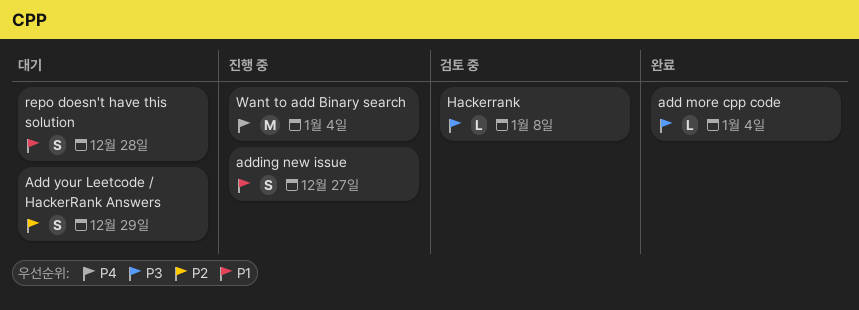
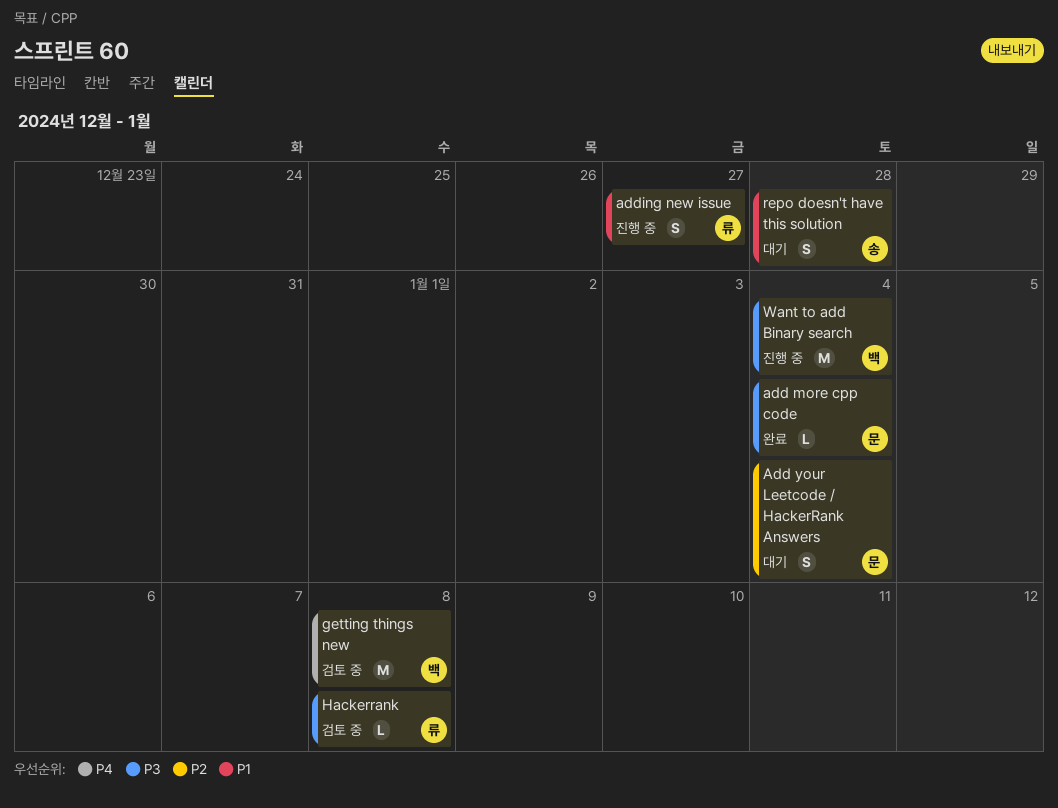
Add your Leetcode / HackerRank Answers, due: Dec 29 -> Jan 4
getting things new: none -> present
Want to add Binary search, priority: P4 -> P3

